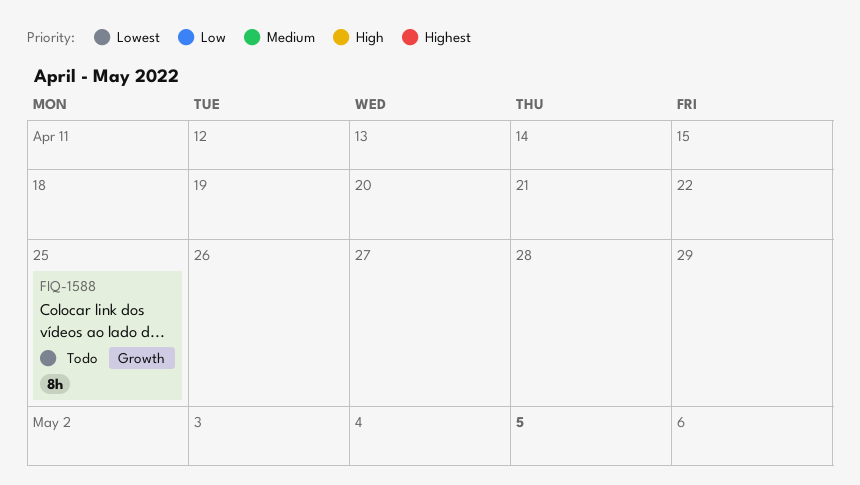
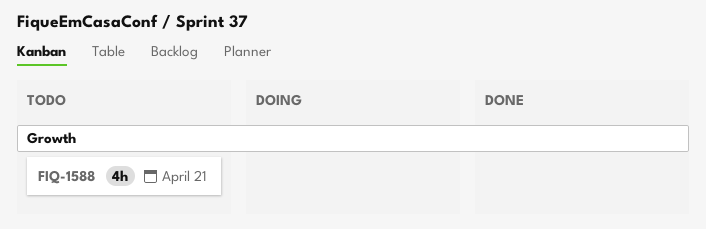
FIQ-1588, estimate: 8h -> 4h
FIQ-1588, due: Apr 25 -> Apr 21

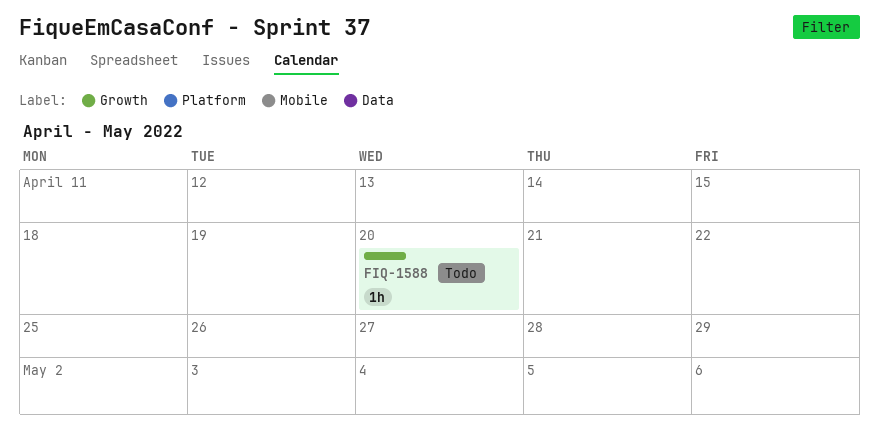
FIQ-1588, estimate: 4h -> 1h
FIQ-1588, due: Apr 21 -> Apr 20

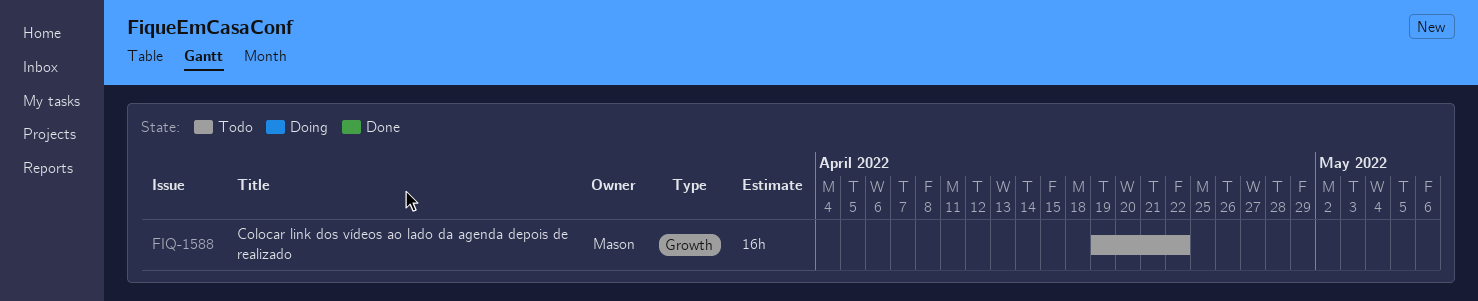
FIQ-1588, estimate: 1h -> 16h
FIQ-1588, due: Apr 20 -> Apr 22

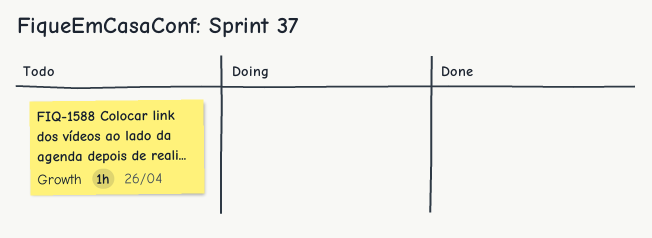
FIQ-1588, estimate: 16h -> 1h
FIQ-1588, due: Apr 22 -> Apr 26

